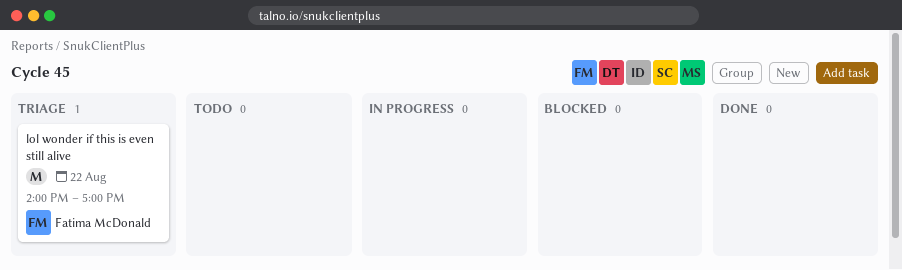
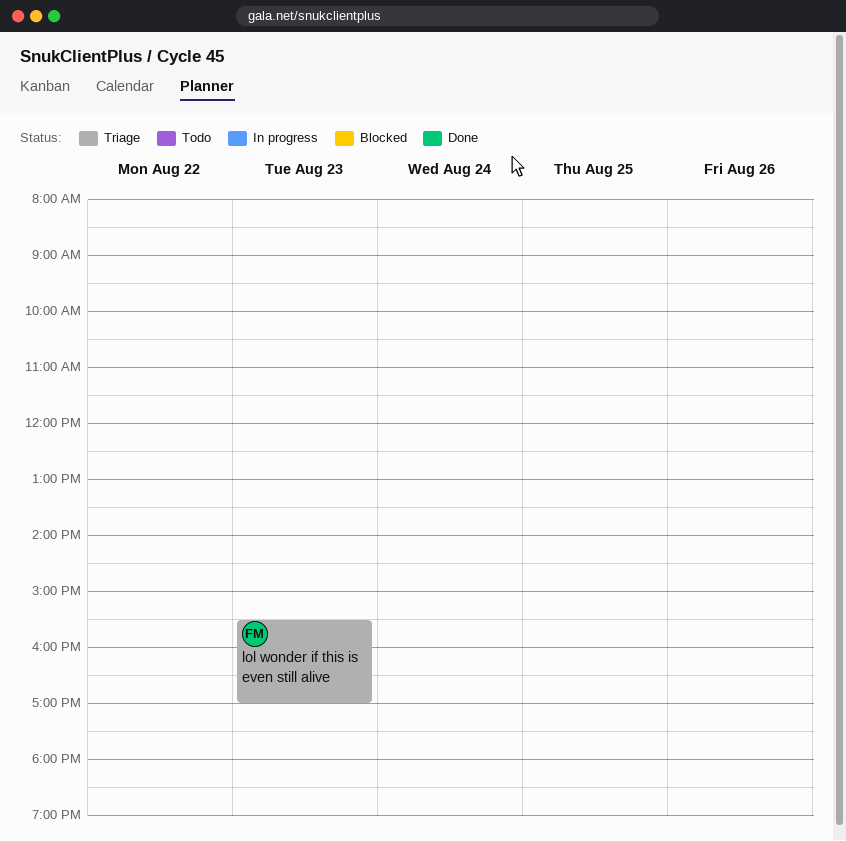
lol wonder if this is even still alive, day: Aug 22 -> Aug 23
lol wonder if this is even still alive, begins: 14:00 -> 15:30

